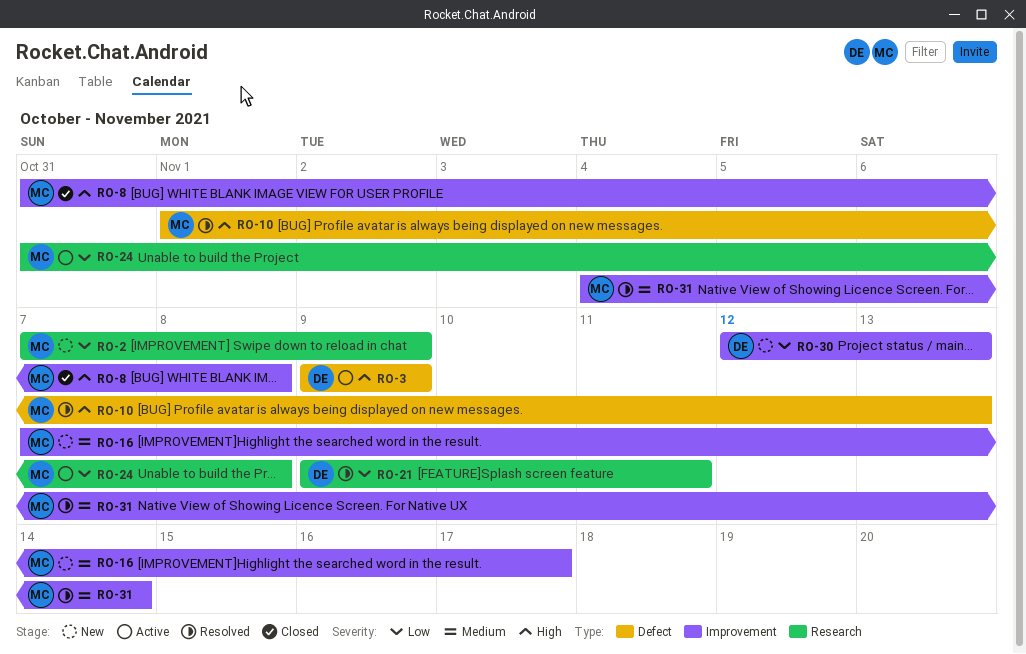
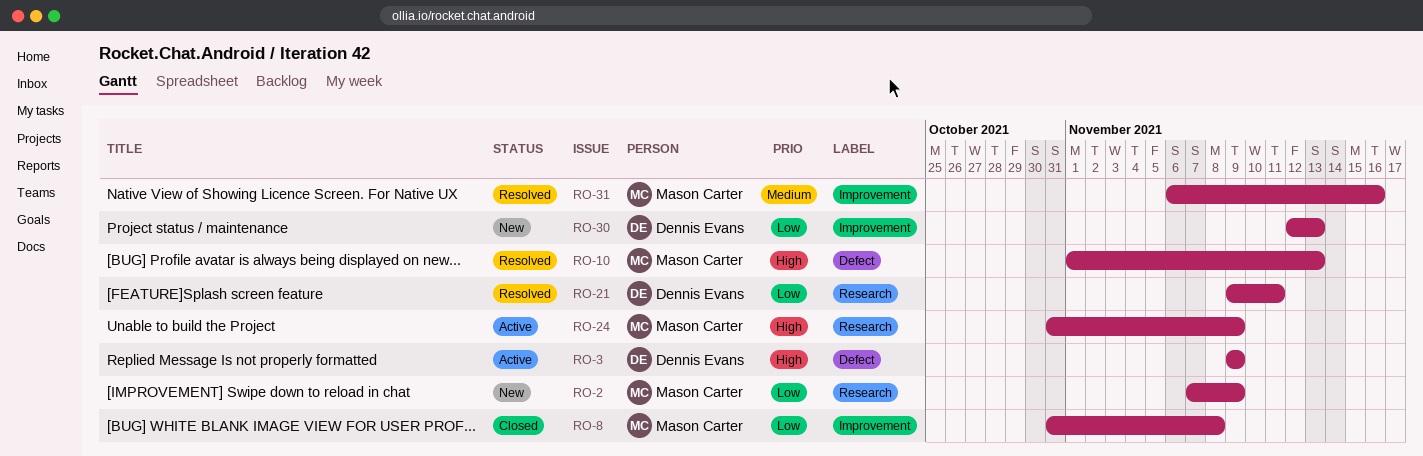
RO-8, priority: High -> Low
RO-16: present -> none
RO-24, priority: Low -> High
RO-24, due: Nov 8 -> Nov 9
RO-31, start: Nov 4 -> Nov 6
RO-31, due: Nov 14 -> Nov 16

